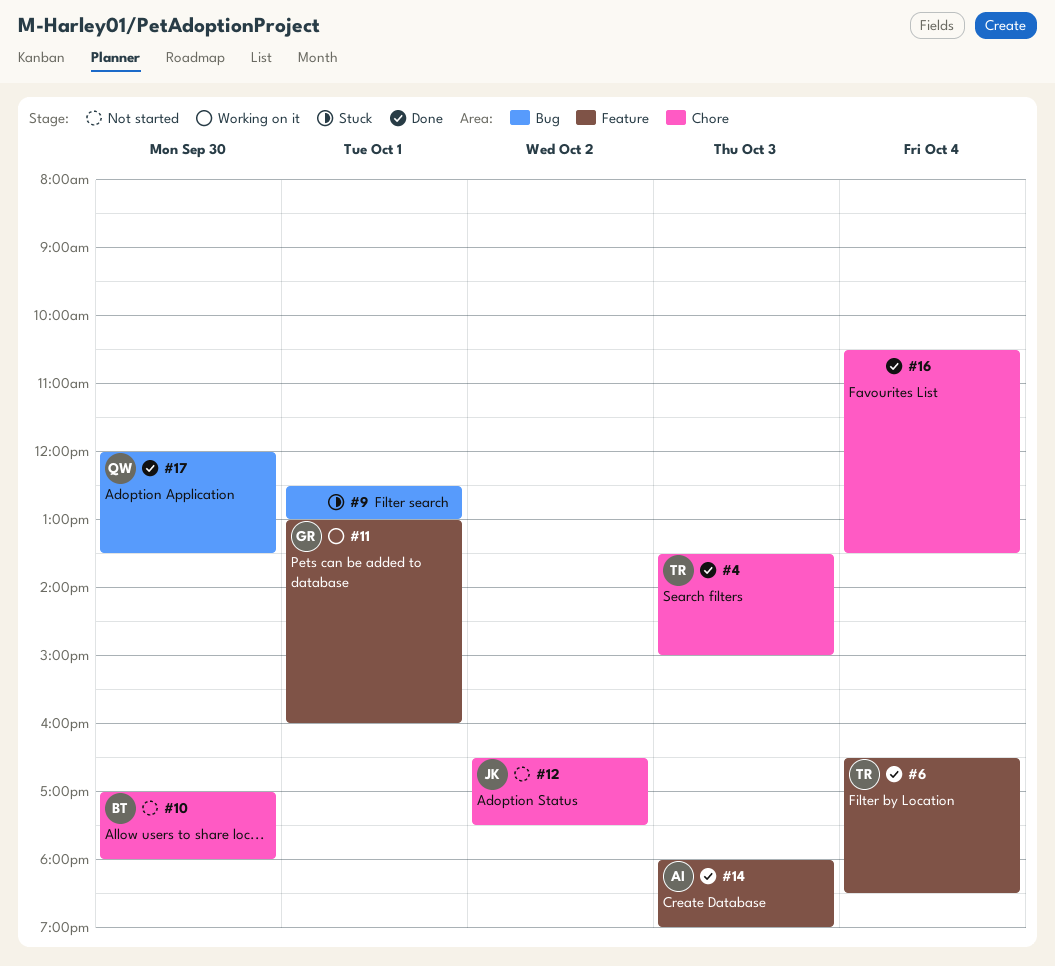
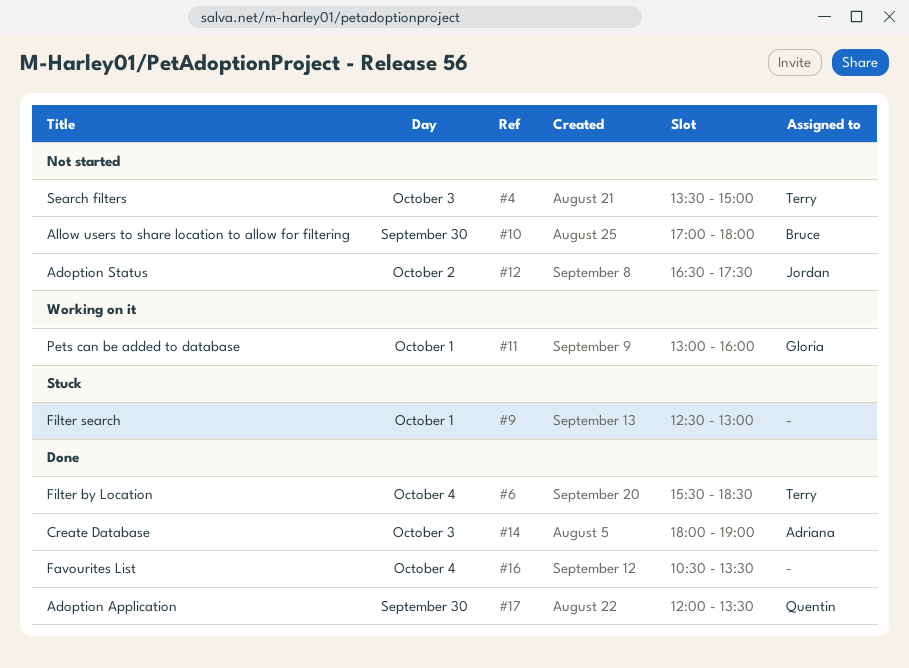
#4, status: Done -> Not started
#6, begins: 16:30 -> 15:30

